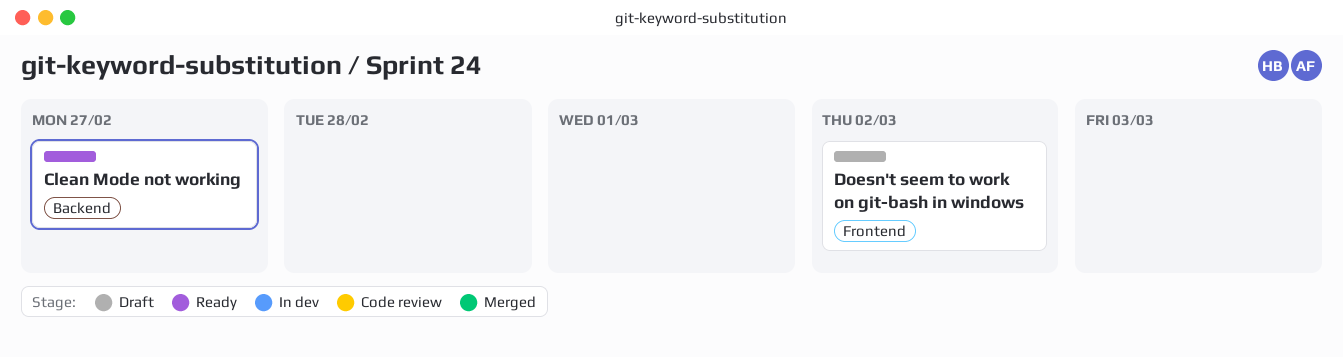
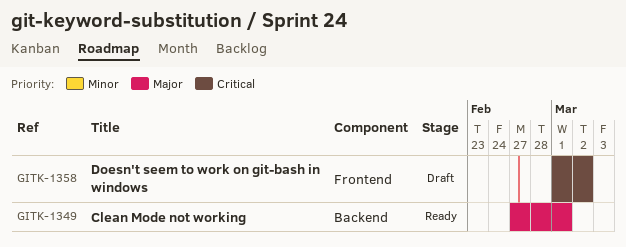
Clean Mode not working, due: Feb 27 -> Mar 1

